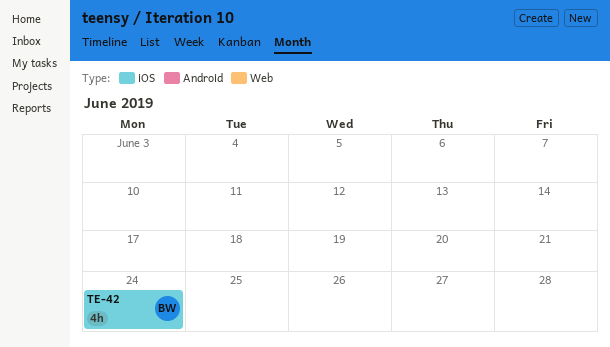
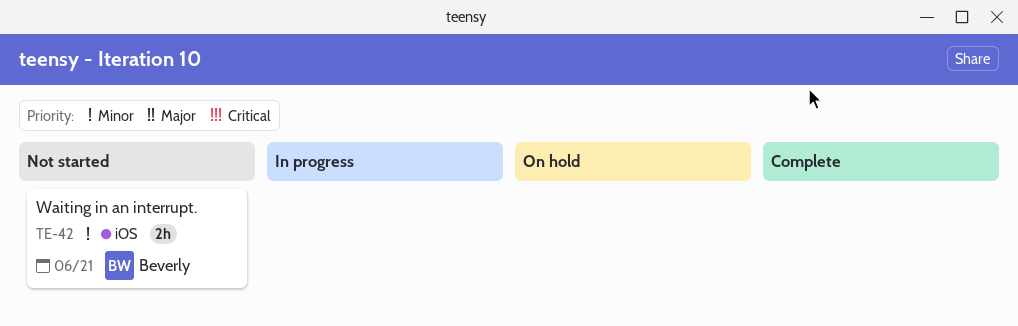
TE-42, estimate: 4h -> 2h
TE-42, due: Jun 24 -> Jun 21

